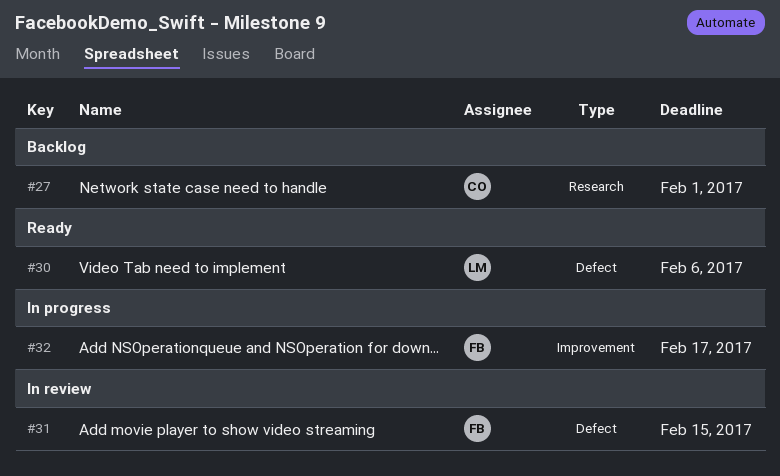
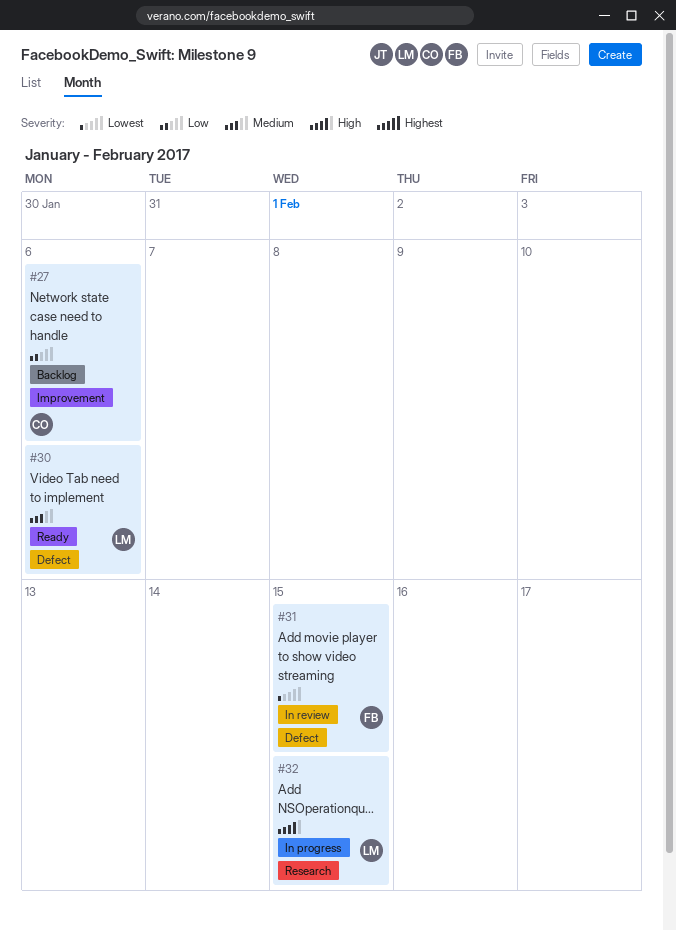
#27, label: Research -> Improvement
#27, due: Feb 1 -> Feb 6
#32, owner: FB -> LM
#32, label: Improvement -> Research
#32, due: Feb 17 -> Feb 15

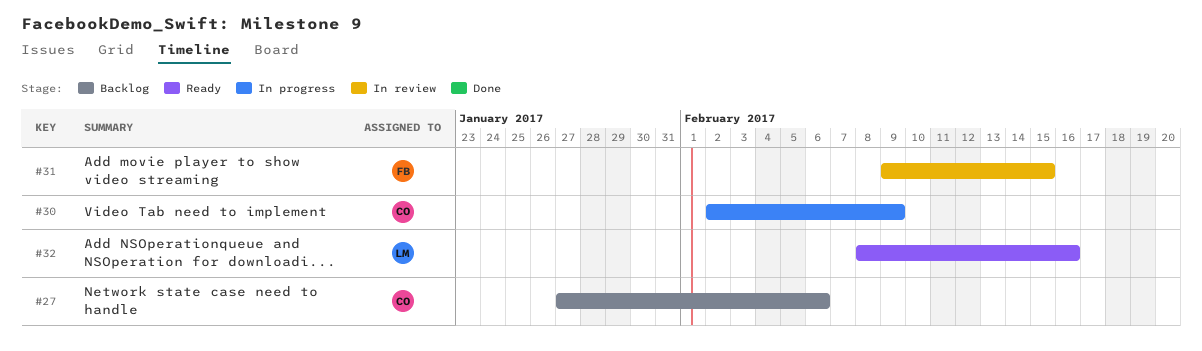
#30, status: Ready -> In progress
#30, owner: LM -> CO
#30, due: Feb 6 -> Feb 9
#32, status: In progress -> Ready
#32, due: Feb 15 -> Feb 16

